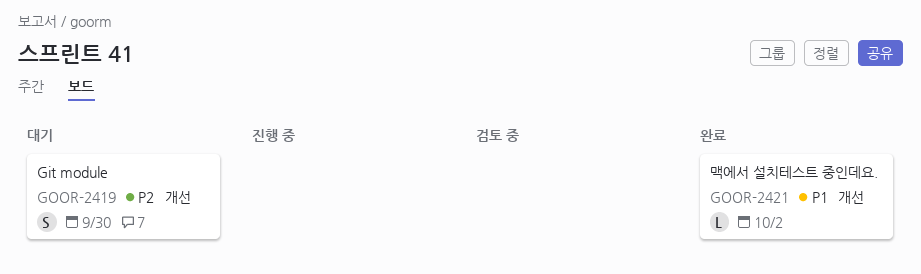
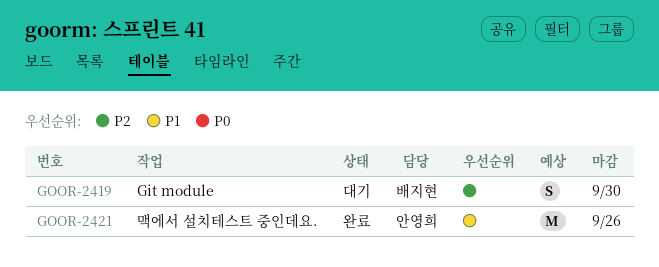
GOOR-2421, estimate: L -> M
GOOR-2421, due: Oct 2 -> Sep 26

